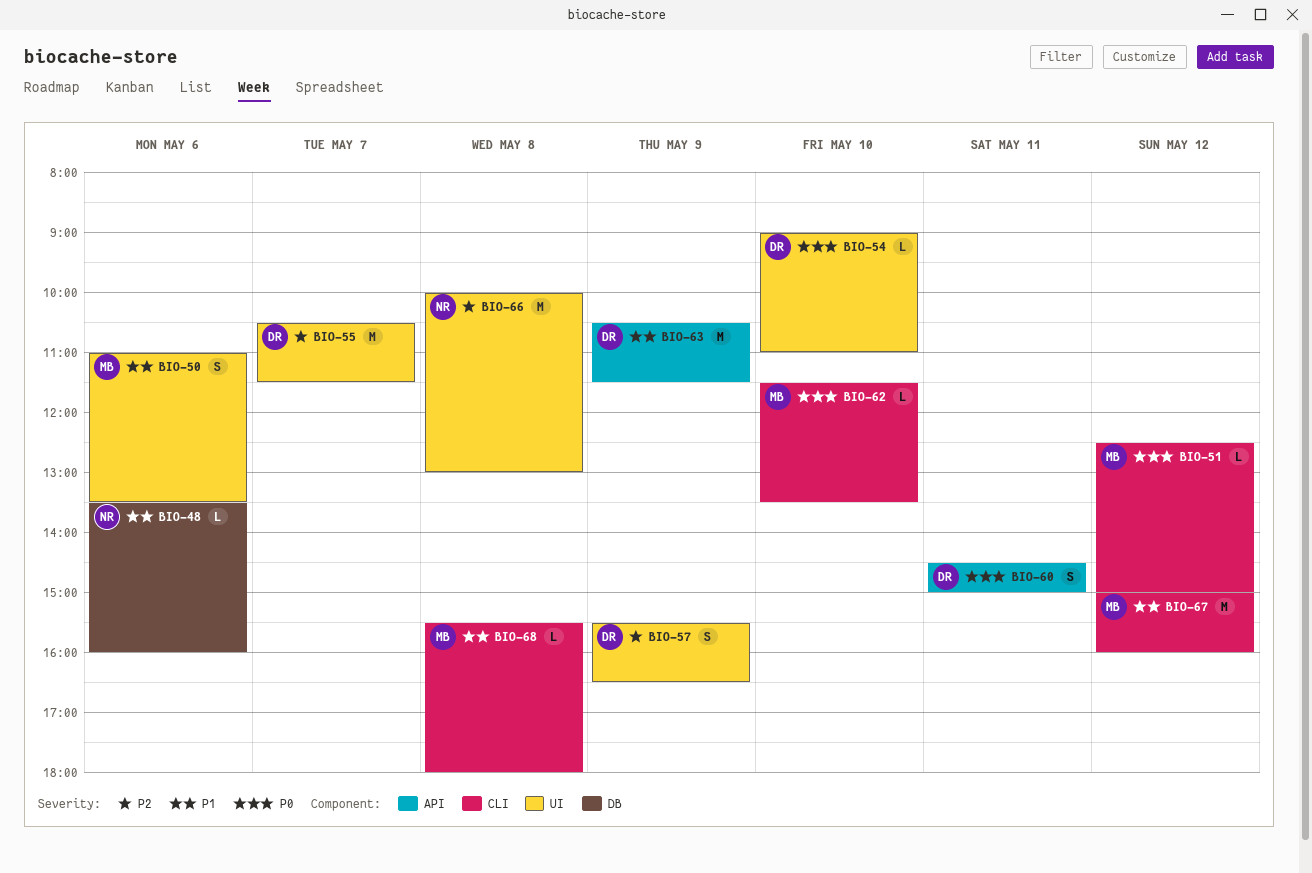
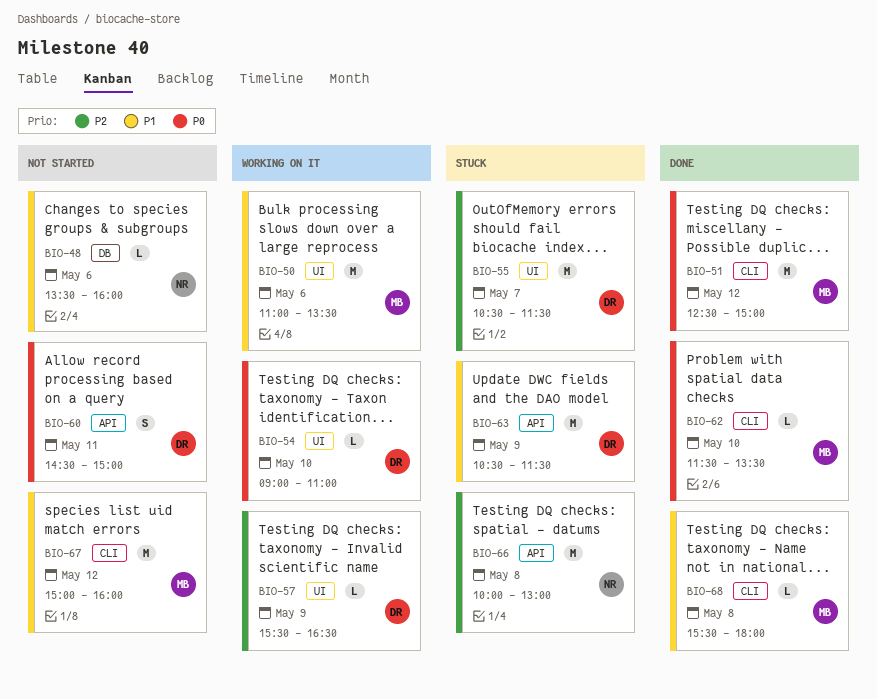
BIO-50, estimate: S -> M
BIO-51, estimate: L -> M
BIO-57, estimate: S -> L
BIO-66, label: UI -> API

